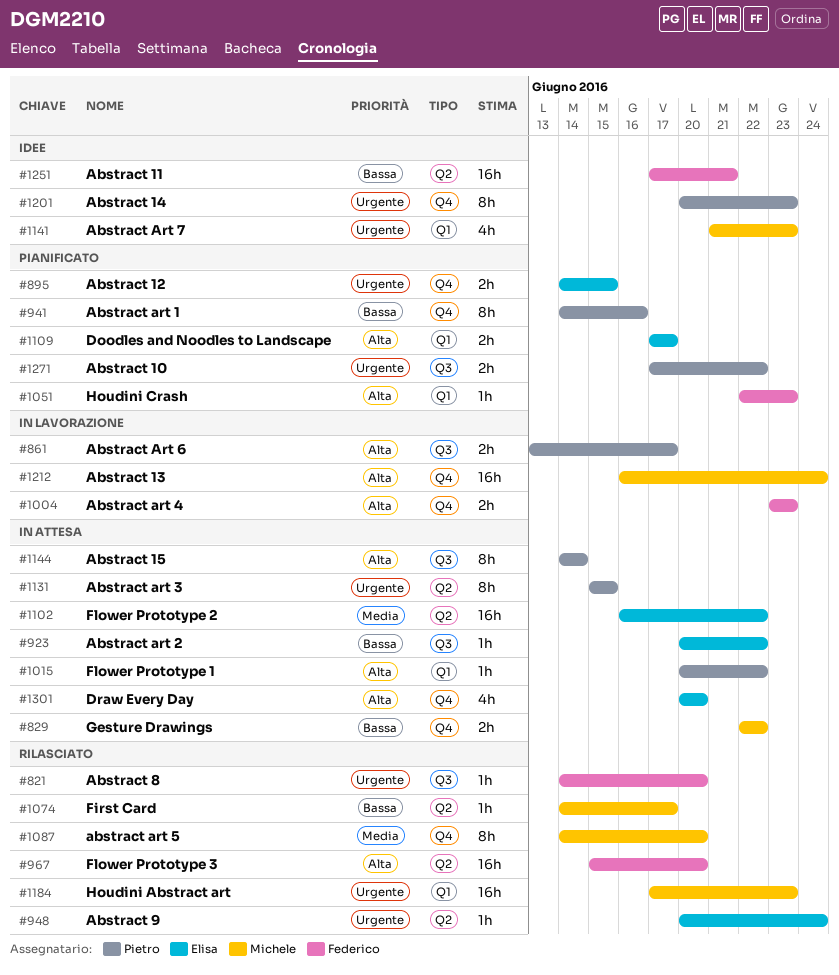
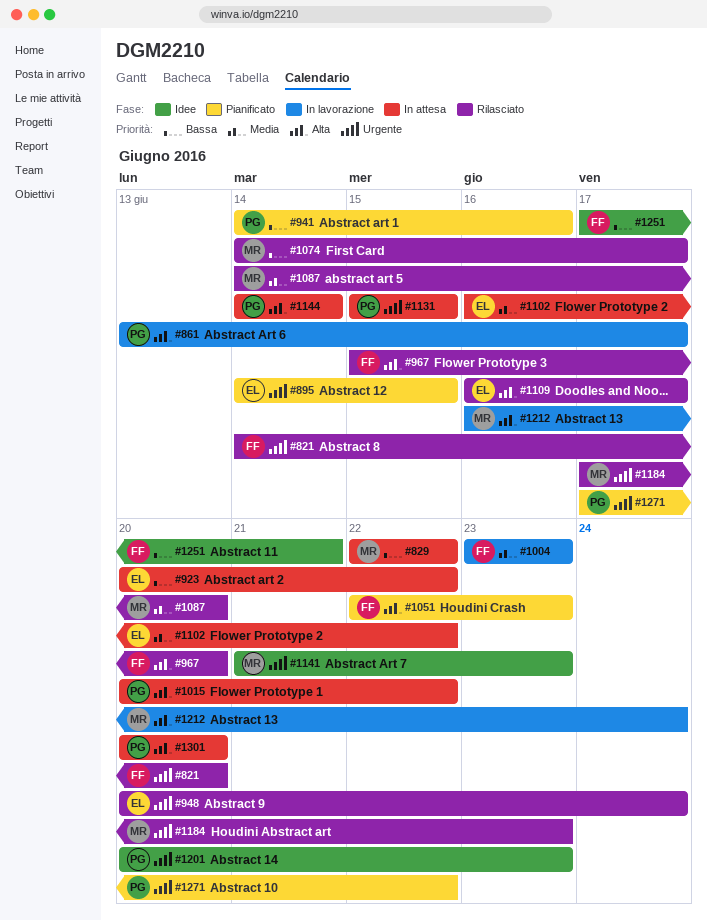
#1004, priority: Alta -> Media
#1109, status: Pianificato -> Rilasciato
#1109, start: Jun 17 -> Jun 16
#1301, owner: Elisa -> Pietro

